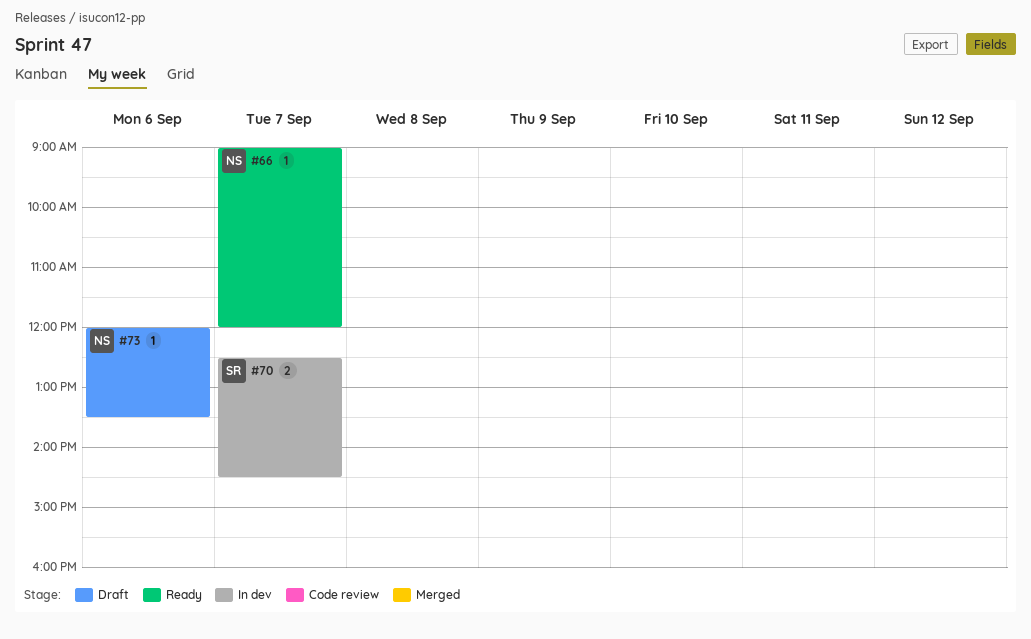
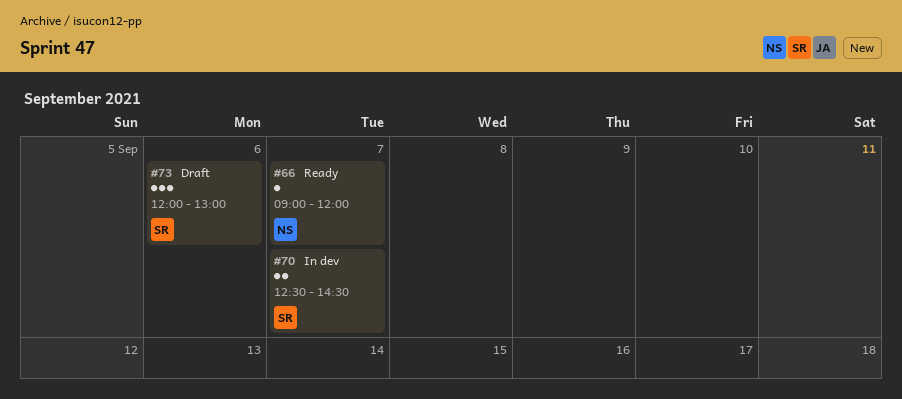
#73, owner: NS -> SR
#73, estimate: 1 -> 3
#73, ends: 13:30 -> 13:00

